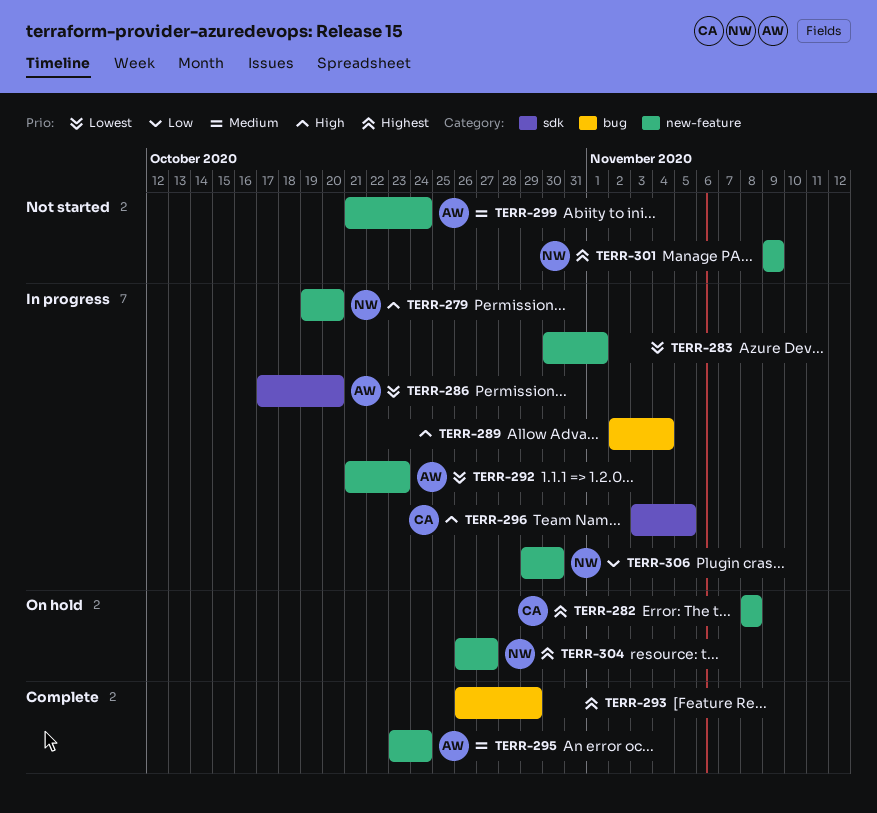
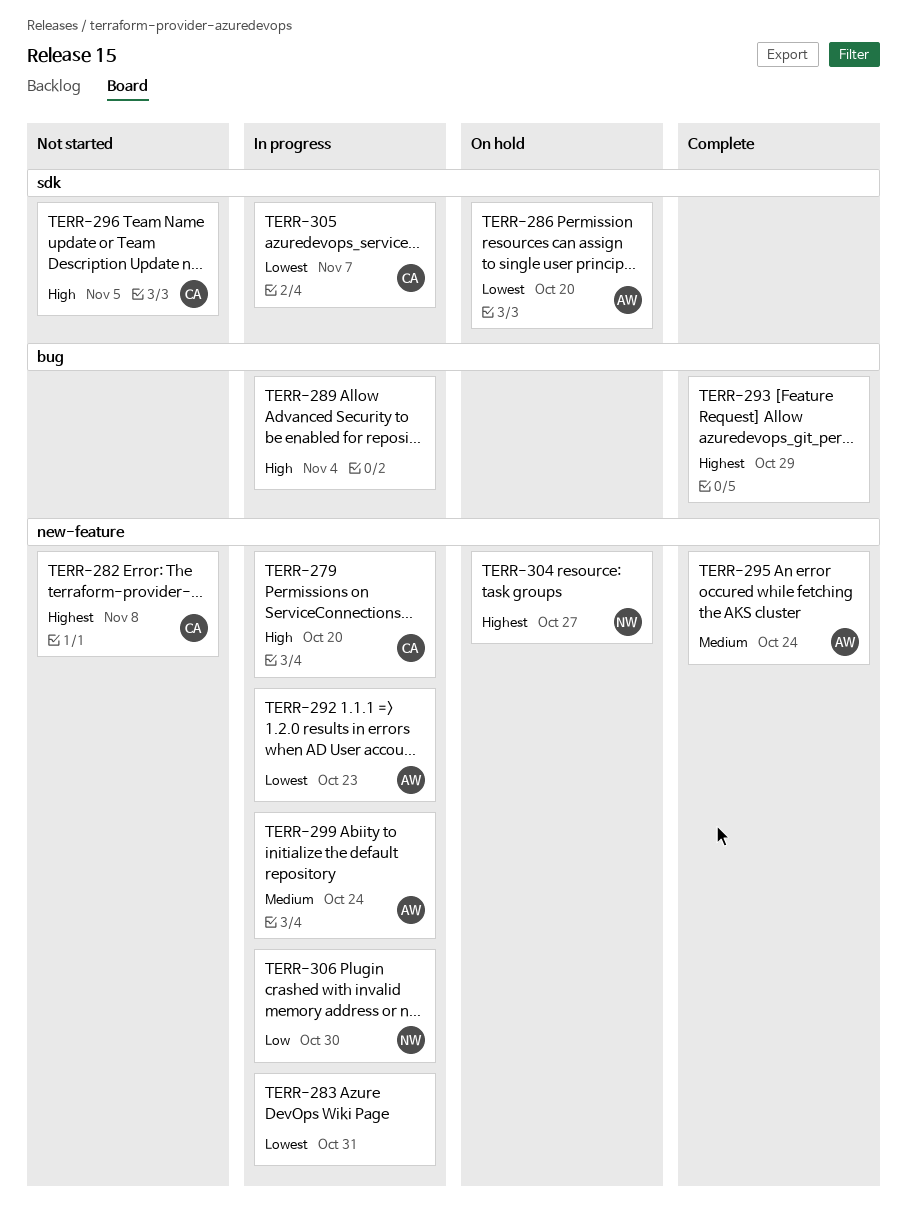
TERR-279, owner: NW -> CA
TERR-282, status: On hold -> Not started
TERR-283, due: Nov 1 -> Oct 31
TERR-286, status: In progress -> On hold
TERR-296, status: In progress -> Not started
TERR-299, status: Not started -> In progress
TERR-301: present -> none
TERR-305: none -> present

